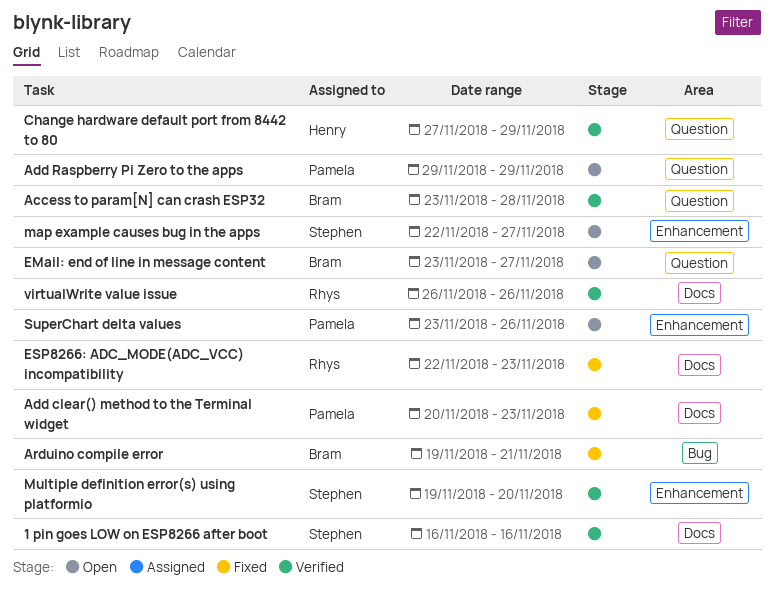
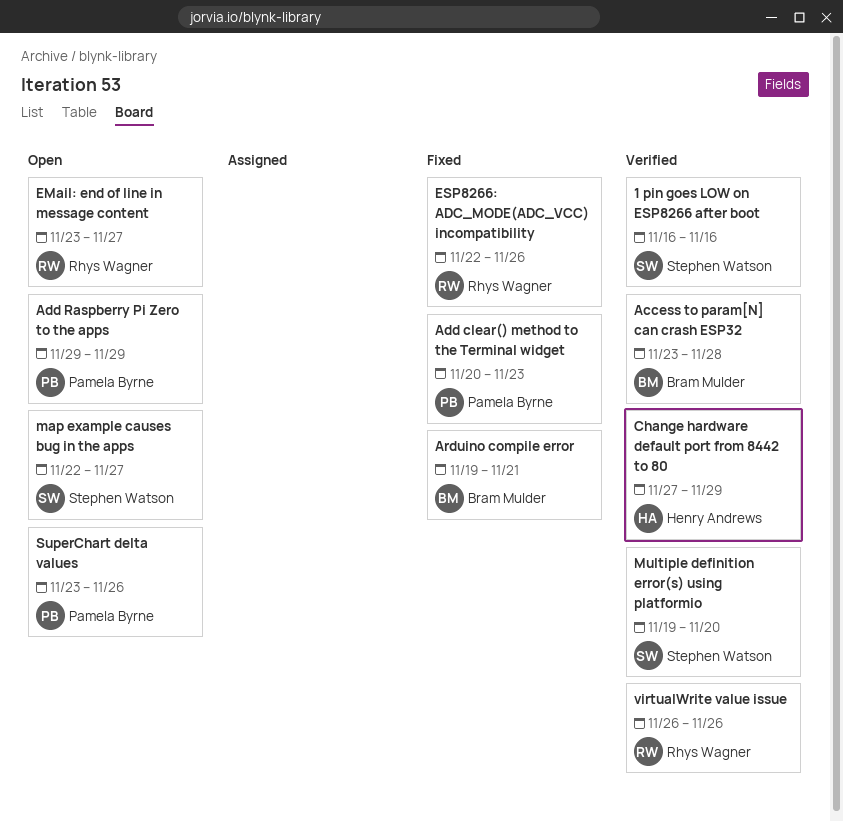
EMail: end of line in message content, owner: Bram Mulder -> Rhys Wagner
ESP8266: ADC_MODE(ADC_VCC) incompatibility, due: Nov 23 -> Nov 26

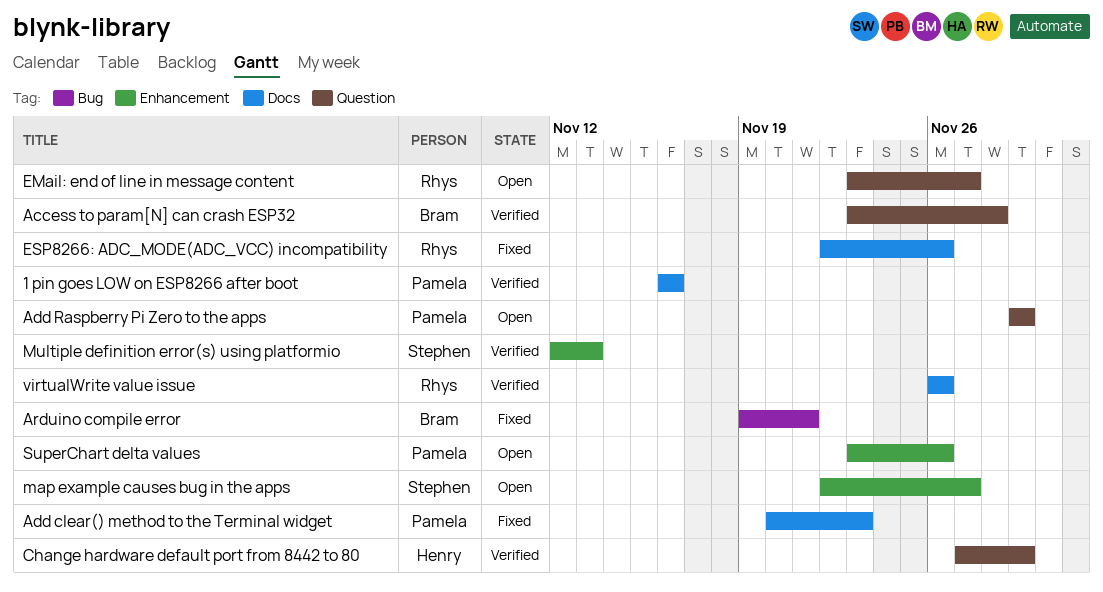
1 pin goes LOW on ESP8266 after boot, owner: Stephen Watson -> Pamela Byrne
Multiple definition error(s) using platformio, start: Nov 19 -> Nov 12
Multiple definition error(s) using platformio, due: Nov 20 -> Nov 13

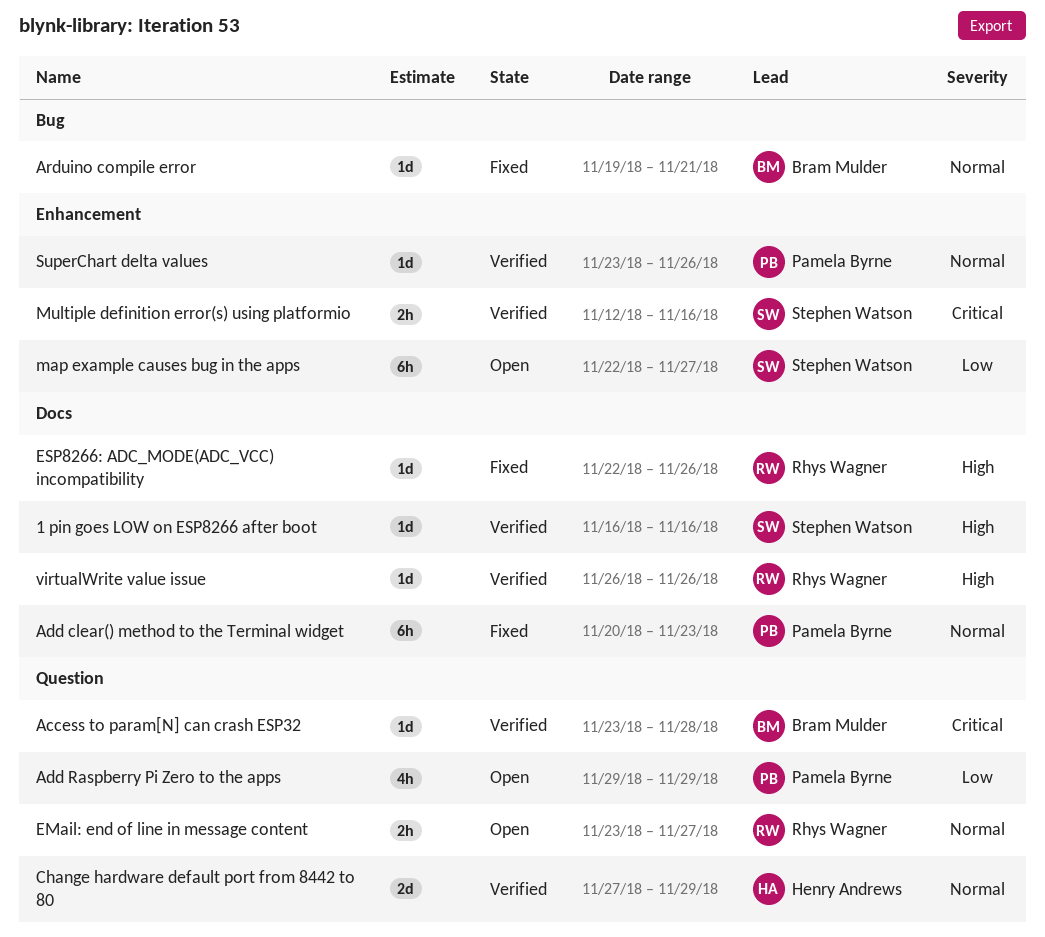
1 pin goes LOW on ESP8266 after boot, owner: Pamela Byrne -> Stephen Watson
Multiple definition error(s) using platformio, due: Nov 13 -> Nov 16
SuperChart delta values, status: Open -> Verified

